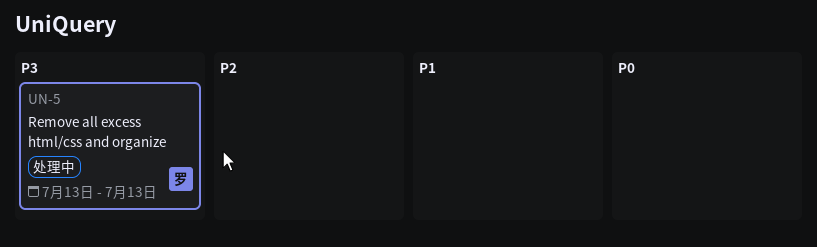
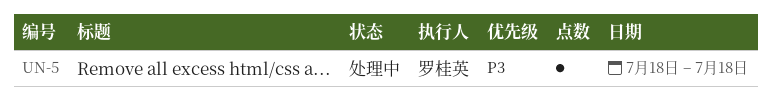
UN-5, start: Jul 13 -> Jul 18
UN-5, due: Jul 13 -> Jul 18

